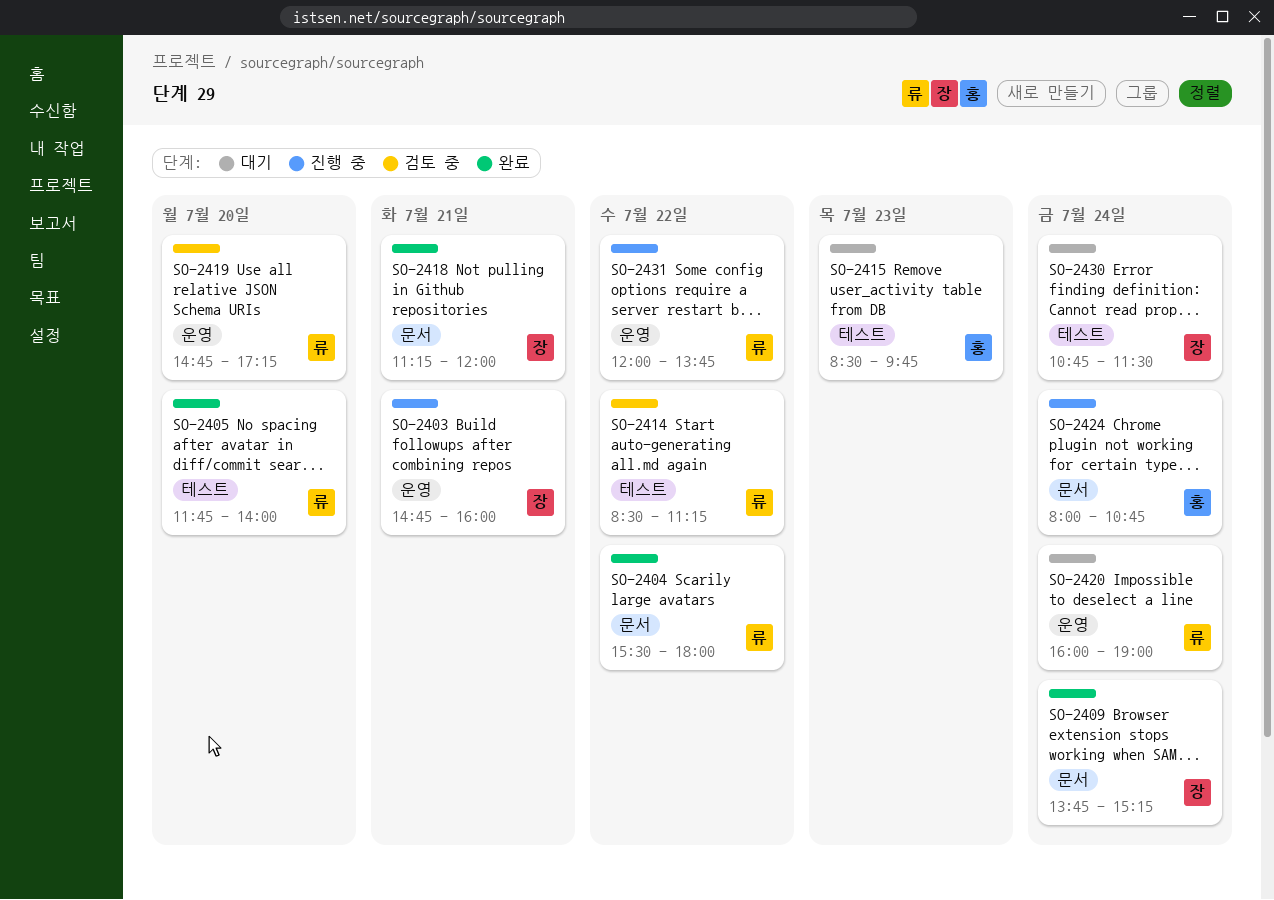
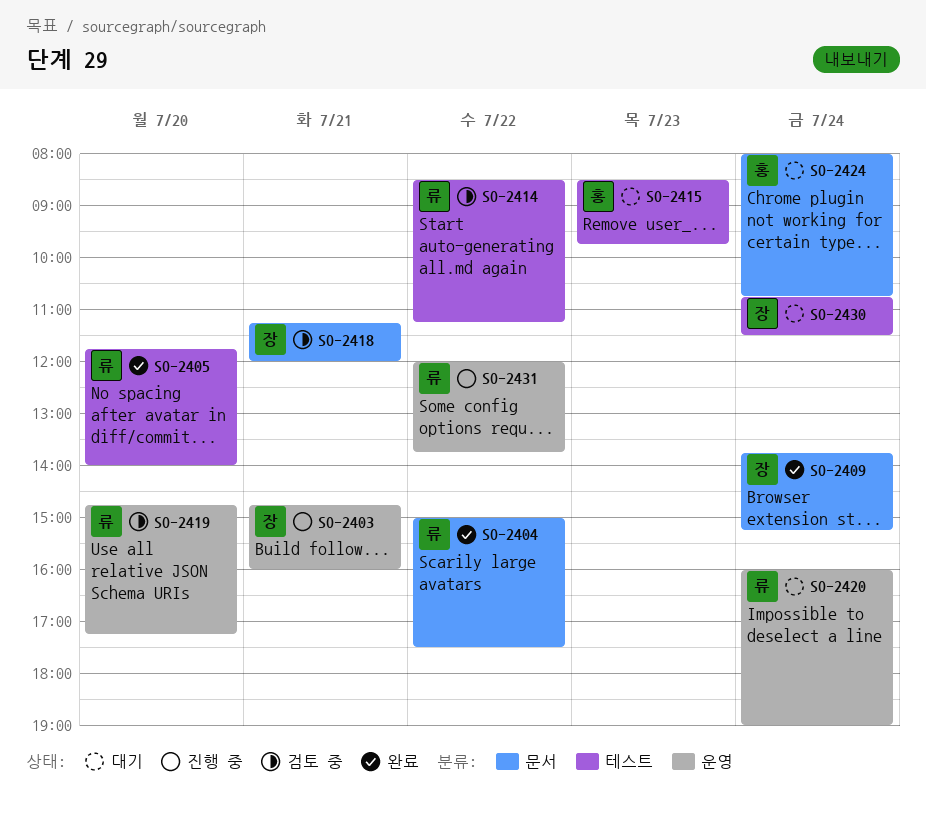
SO-2404, begins: 15:30 -> 15:00
SO-2404, ends: 18:00 -> 17:30
SO-2418, status: 완료 -> 검토 중
SO-2424, status: 진행 중 -> 대기

